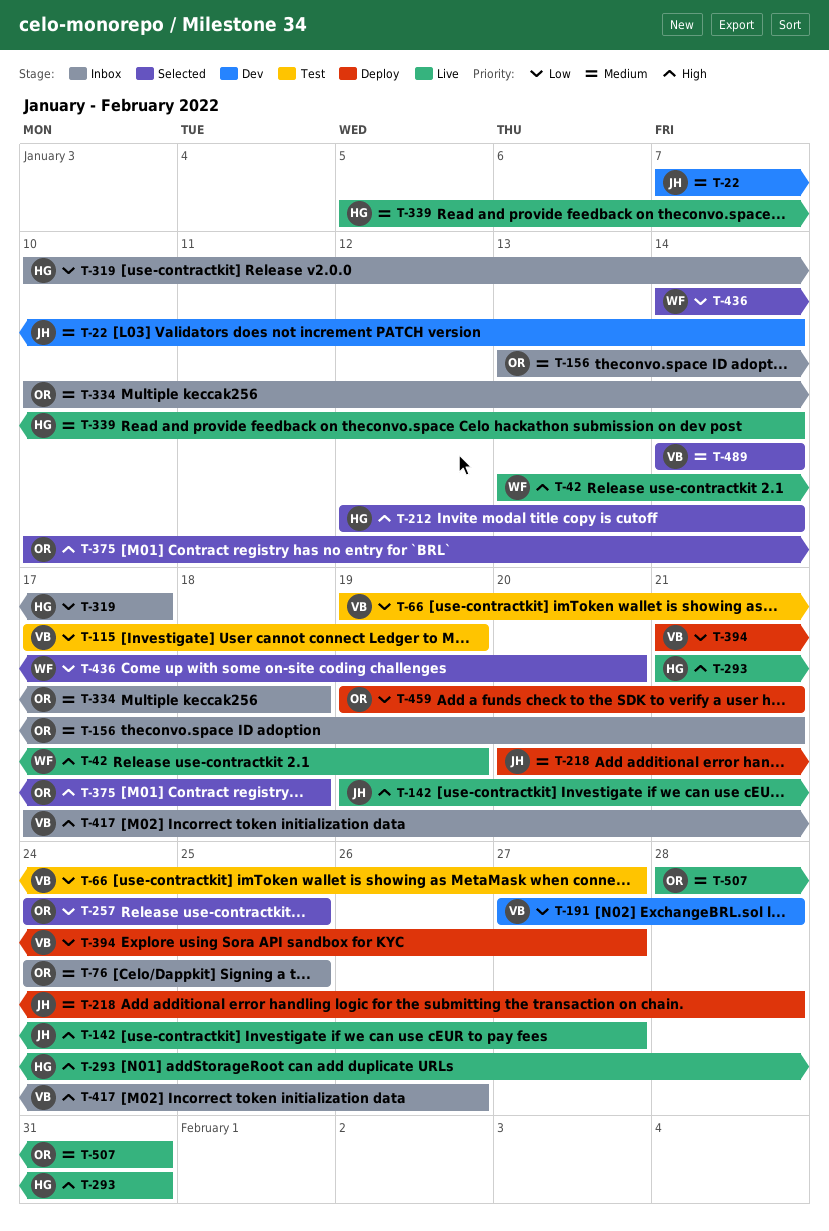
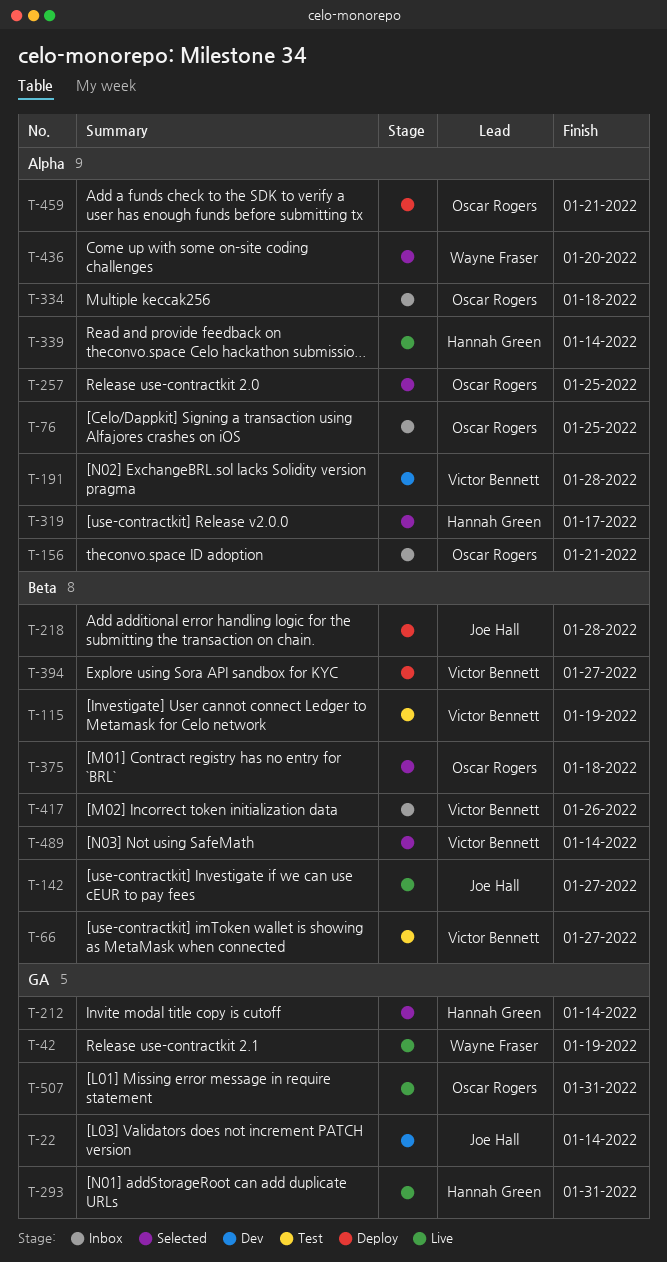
T-319, status: Inbox -> Selected

